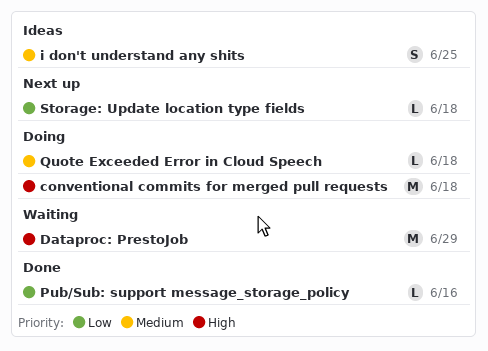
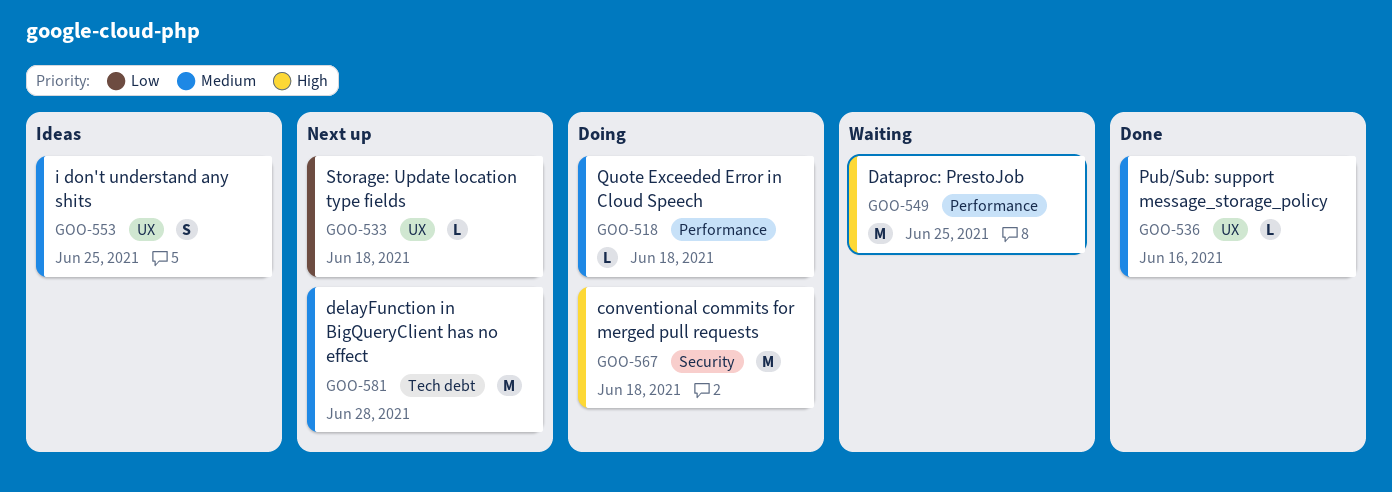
Dataproc: PrestoJob, due: Jun 29 -> Jun 25
delayFunction in BigQueryClient has no effect: none -> present
Pub/Sub: support message_storage_policy, priority: Low -> Medium

